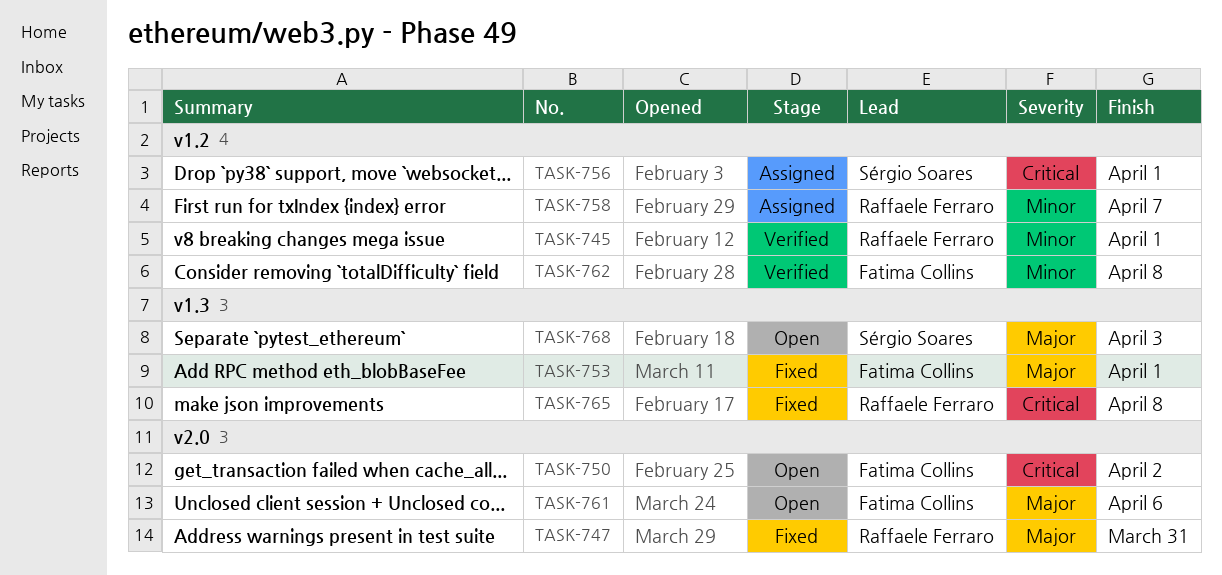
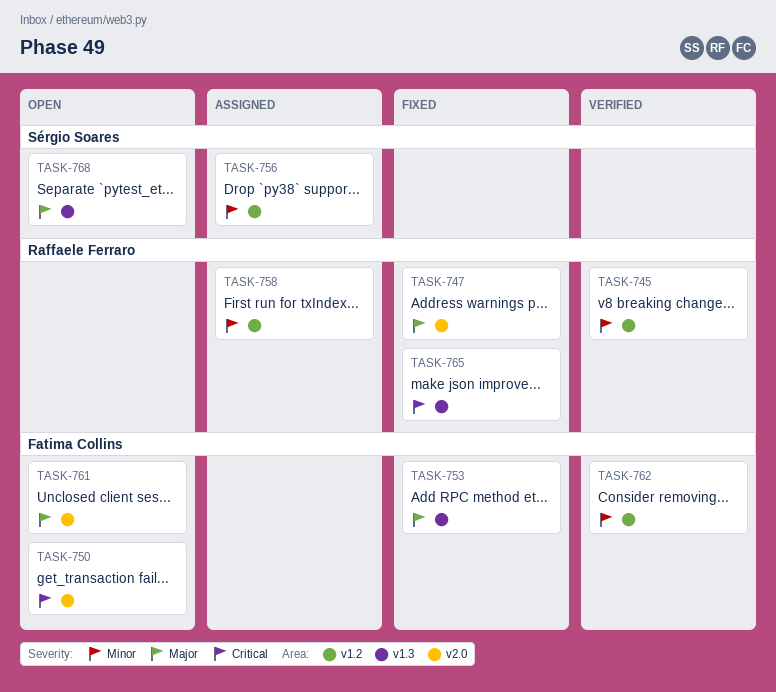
TASK-756, priority: Critical -> Minor

